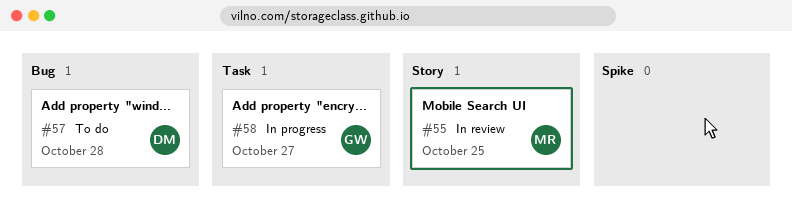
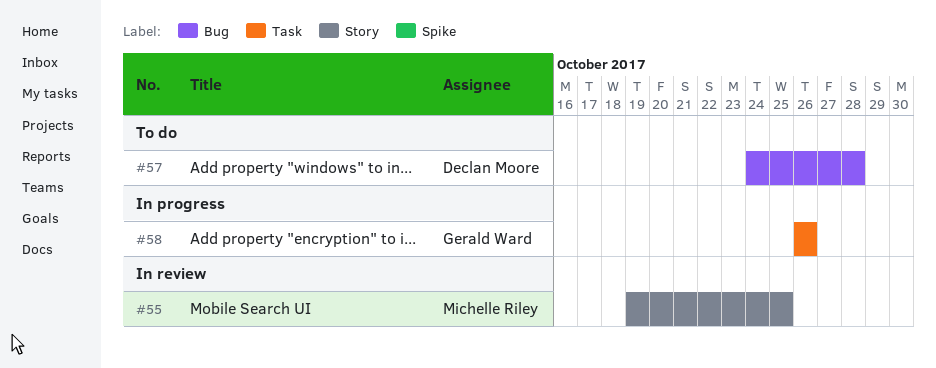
#58, due: Oct 27 -> Oct 26

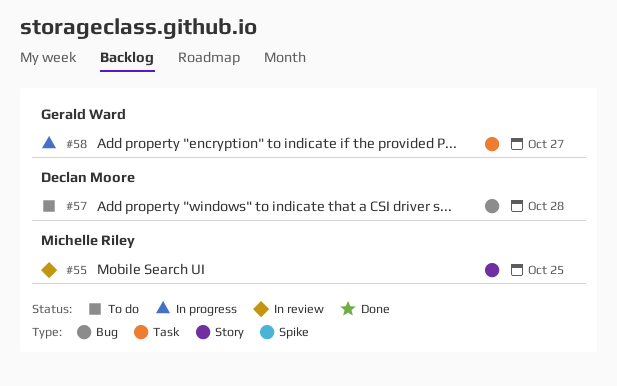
#58, due: Oct 26 -> Oct 27

